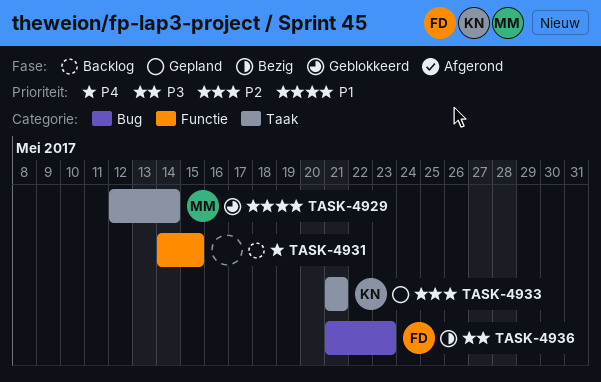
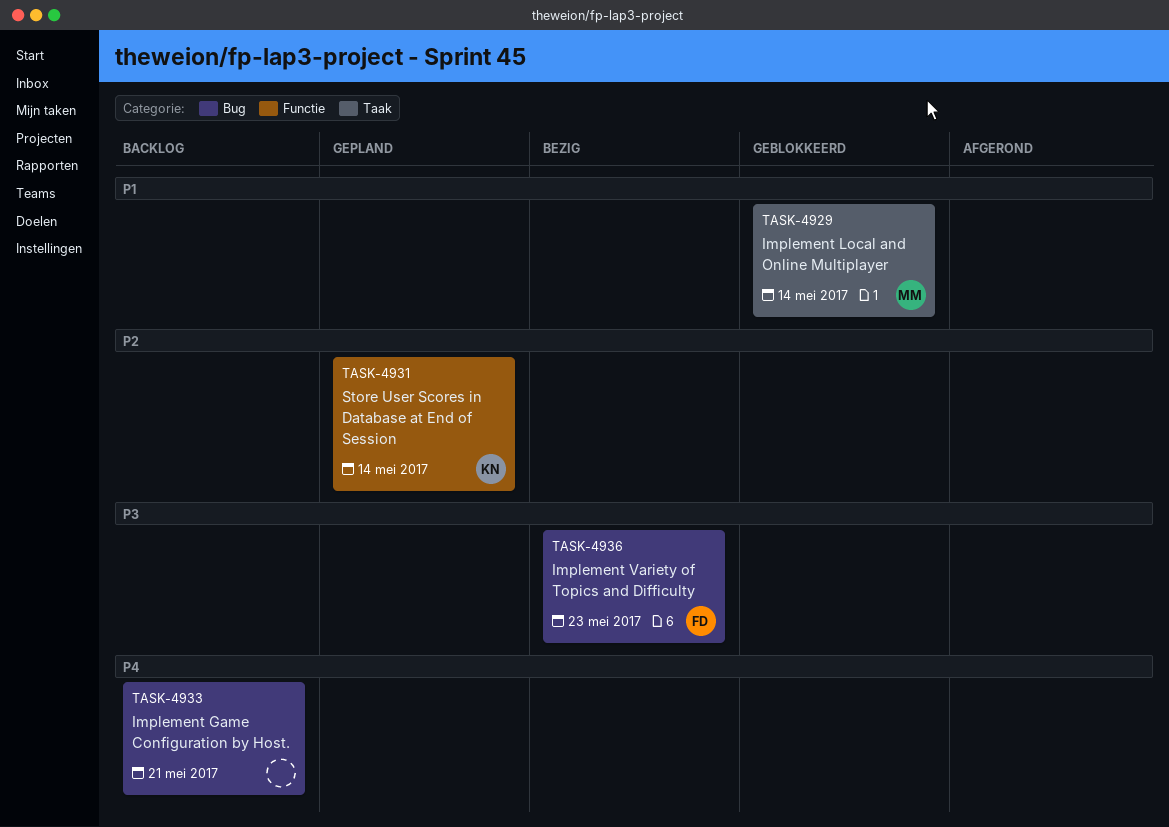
TASK-4931, status: Backlog -> Gepland
TASK-4931, owner: none -> KN
TASK-4931, priority: P4 -> P2
TASK-4931, due: May 15 -> May 14
TASK-4933, status: Gepland -> Backlog
TASK-4933, owner: KN -> none
TASK-4933, priority: P2 -> P4
TASK-4933, label: Taak -> Bug

